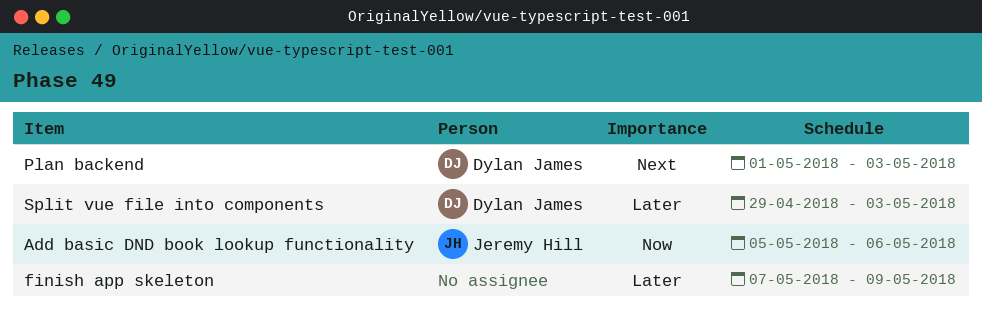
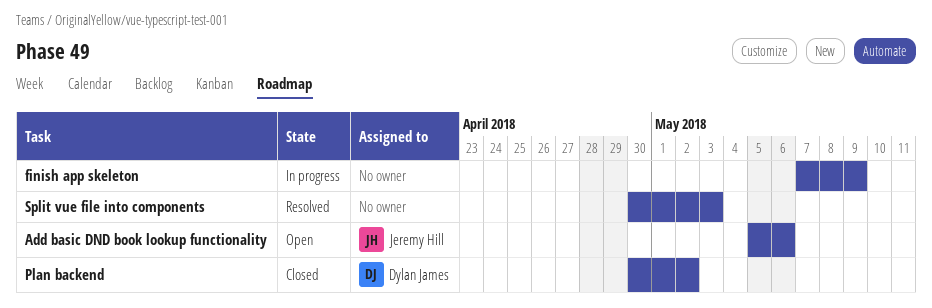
Plan backend, start: May 1 -> Apr 30
Plan backend, due: May 3 -> May 2
Split vue file into components, owner: Dylan James -> none
Split vue file into components, start: Apr 29 -> Apr 30

